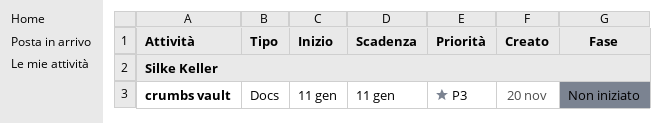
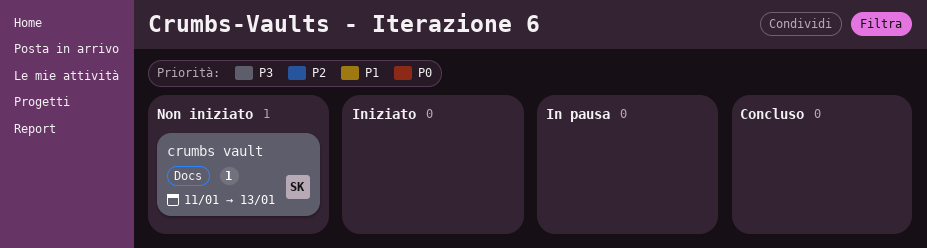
crumbs vault, due: Jan 11 -> Jan 13

